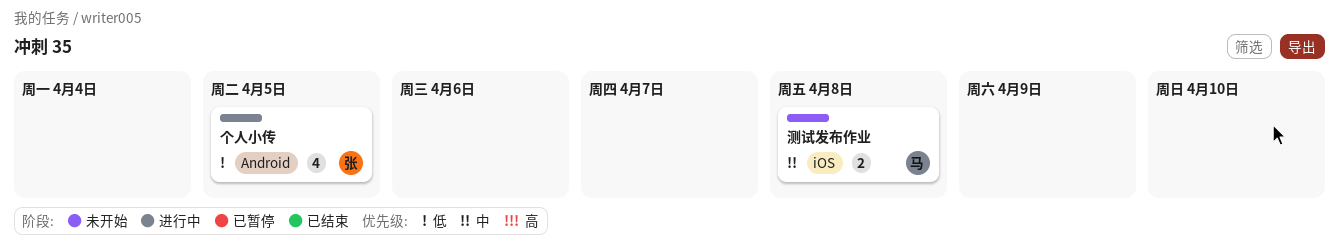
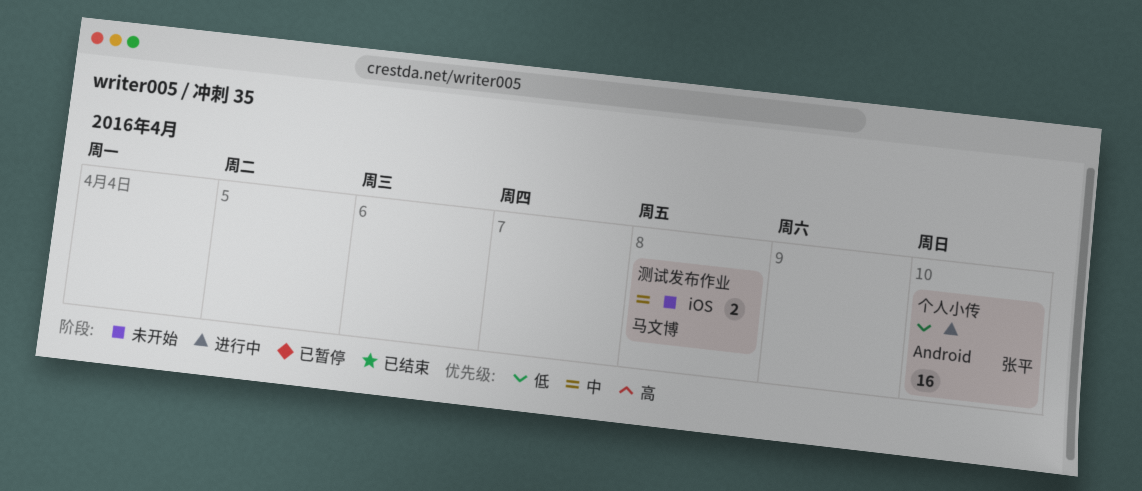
个人小传, estimate: 4 -> 16
个人小传, due: Apr 5 -> Apr 10

